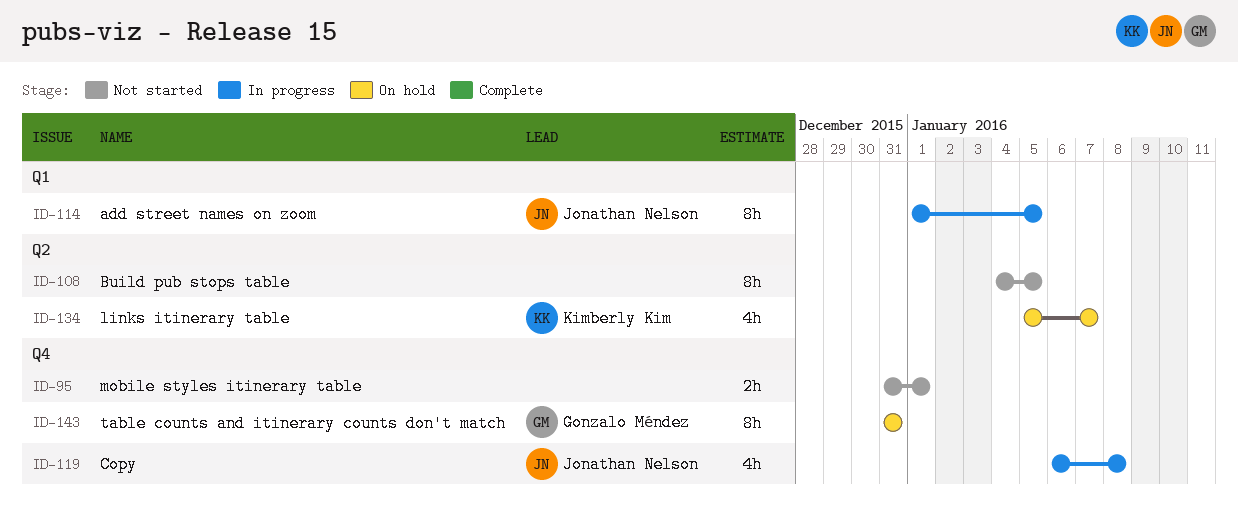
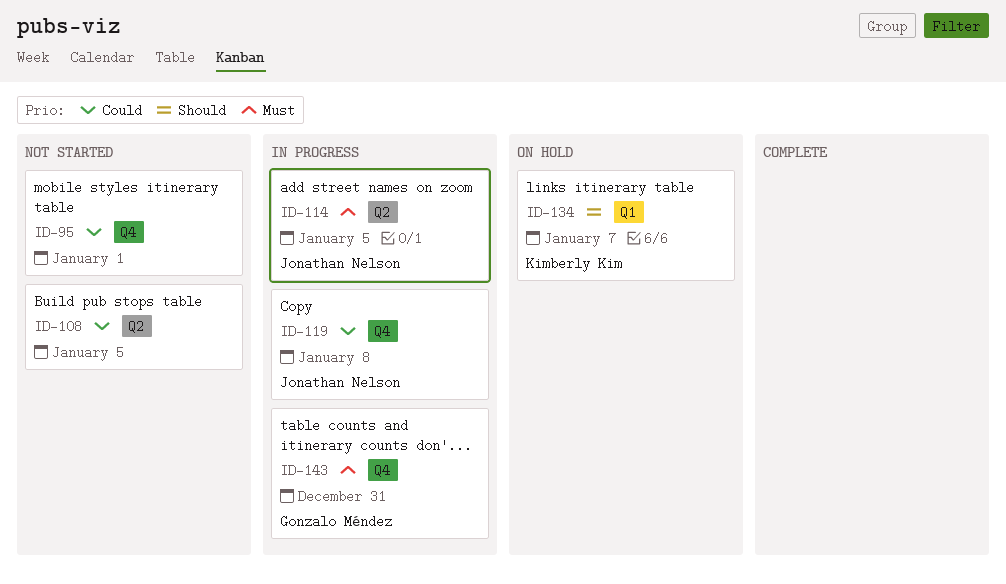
ID-114, label: Q1 -> Q2
ID-134, label: Q2 -> Q1
ID-143, status: On hold -> In progress

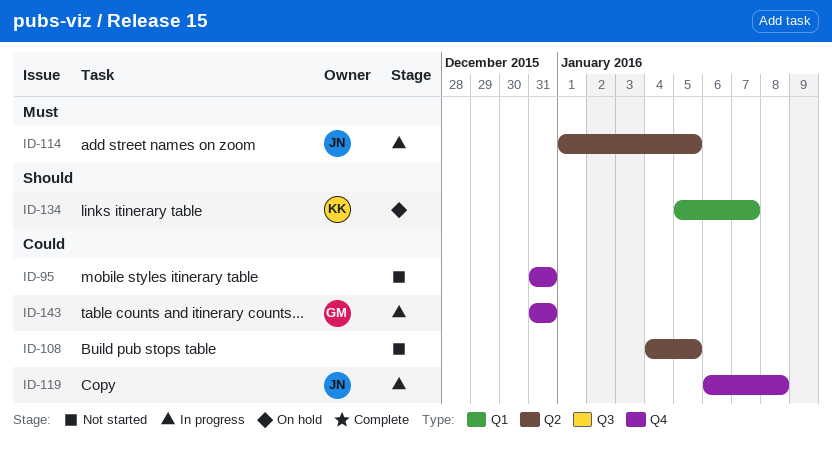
ID-95, due: Jan 1 -> Dec 31
ID-143, priority: Must -> Could

